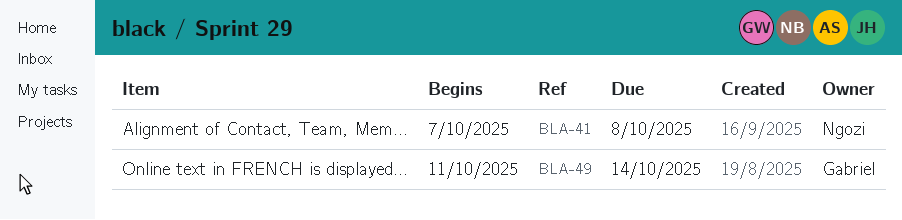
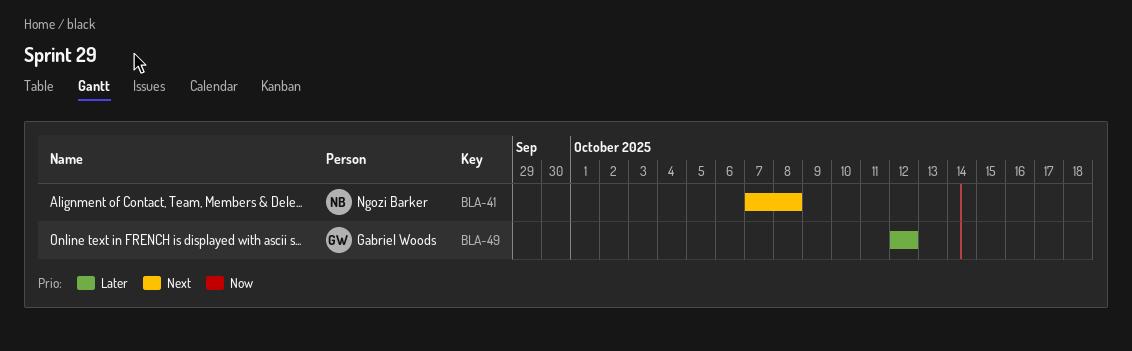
BLA-49, start: Oct 11 -> Oct 12
BLA-49, due: Oct 14 -> Oct 12

